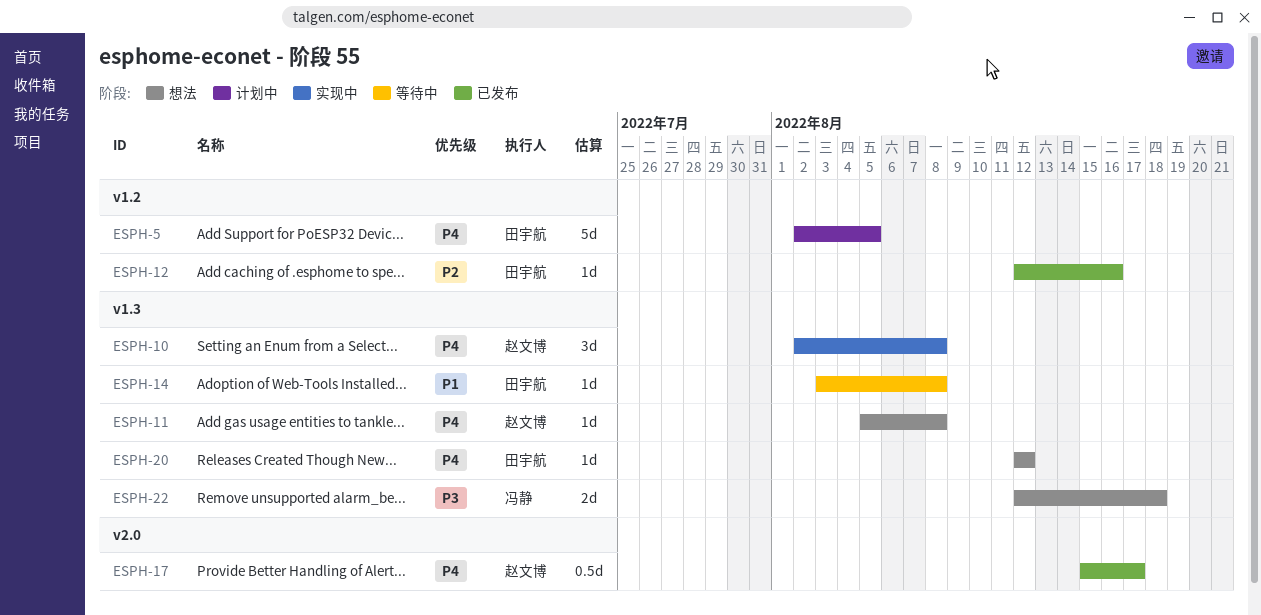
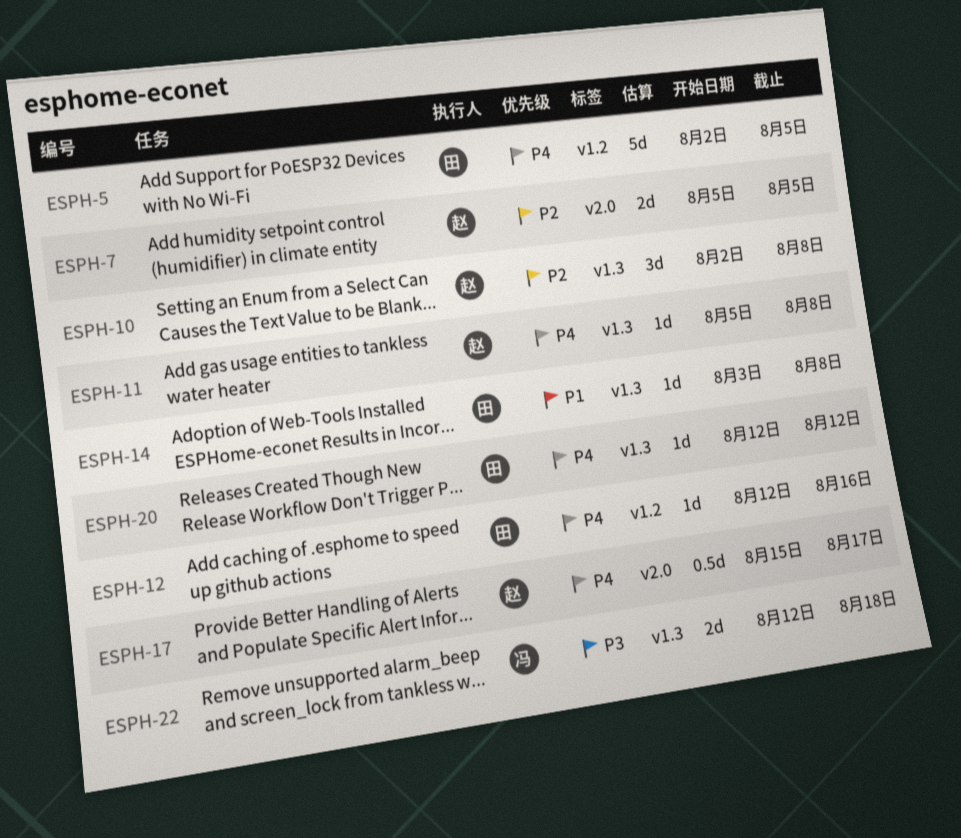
ESPH-7: none -> present
ESPH-10, priority: P4 -> P2
ESPH-12, priority: P2 -> P4

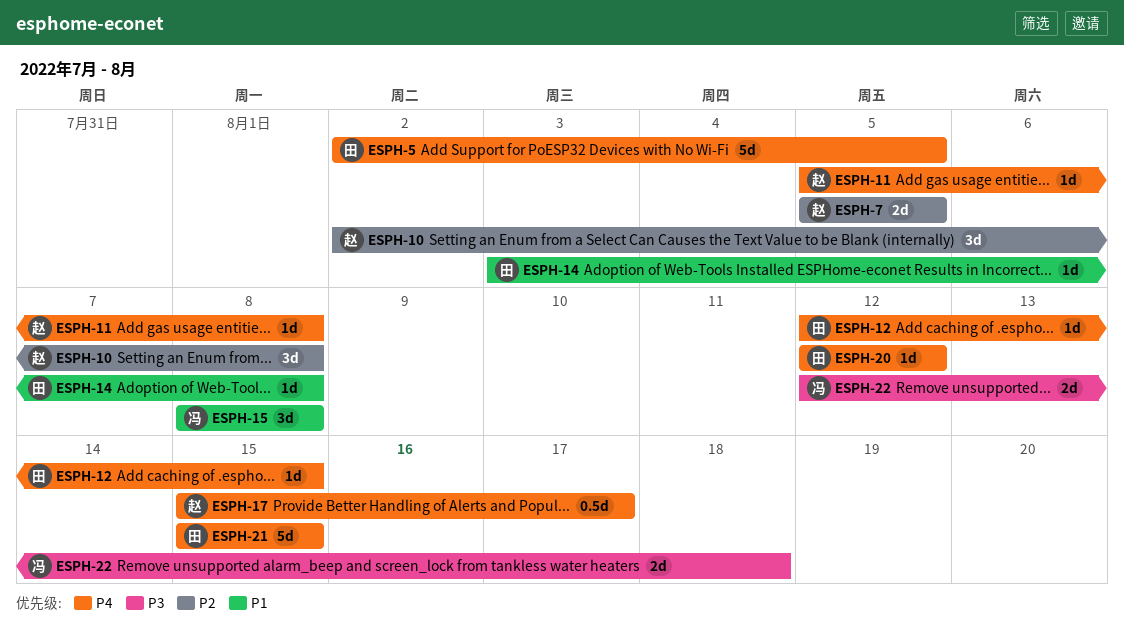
ESPH-12, due: Aug 16 -> Aug 15
ESPH-15: none -> present
ESPH-21: none -> present

